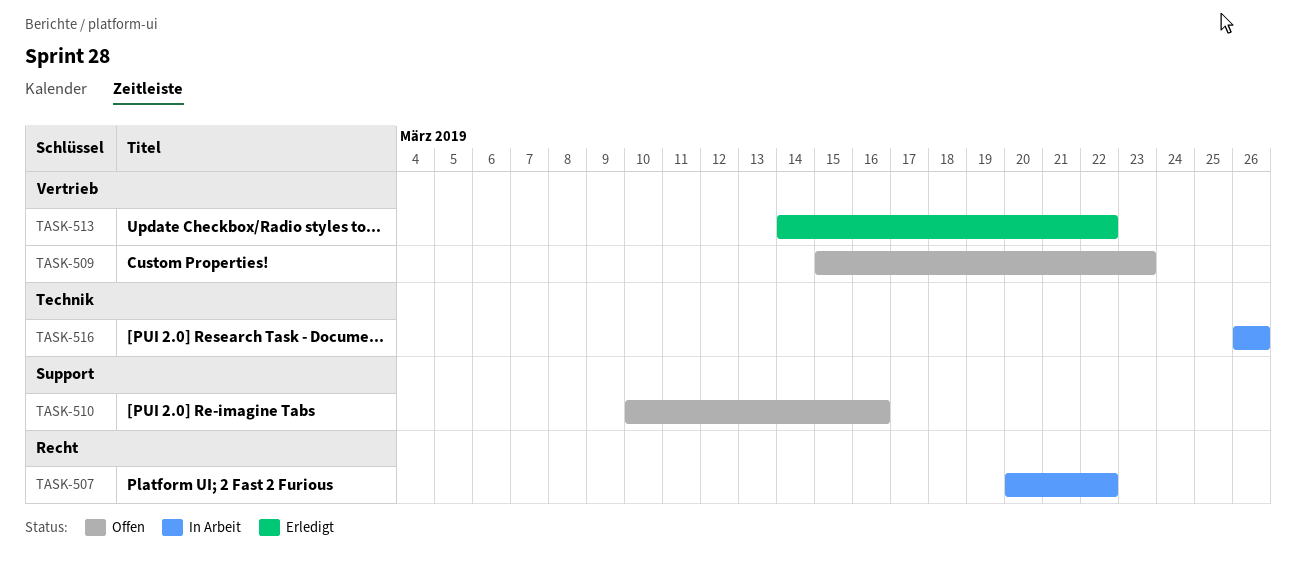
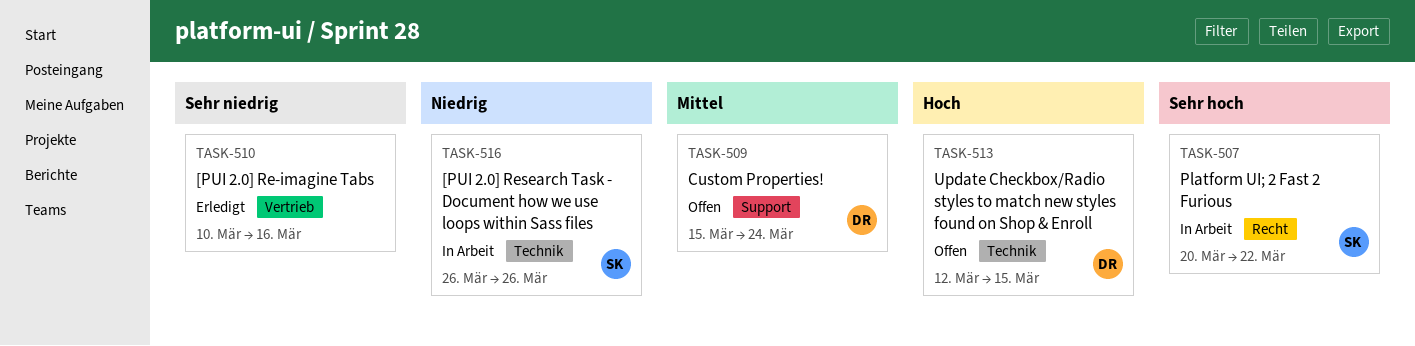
TASK-509, label: Vertrieb -> Support
TASK-509, due: Mar 23 -> Mar 24
TASK-510, status: Offen -> Erledigt
TASK-510, label: Support -> Vertrieb
TASK-513, status: Erledigt -> Offen
TASK-513, label: Vertrieb -> Technik
TASK-513, start: Mar 14 -> Mar 12
TASK-513, due: Mar 22 -> Mar 15

